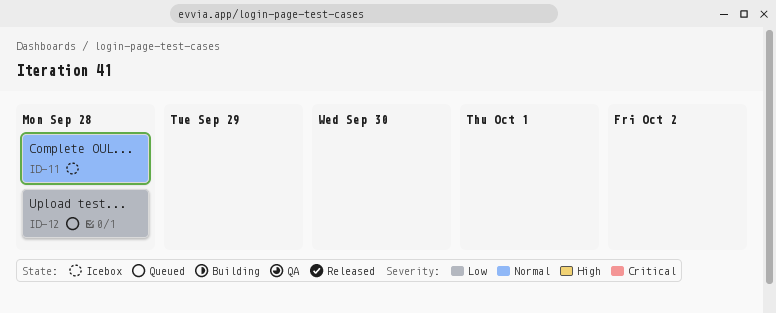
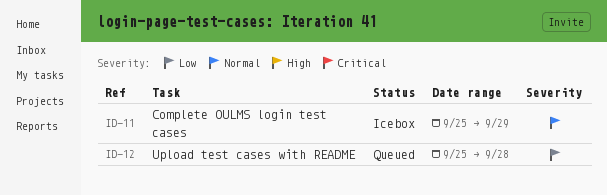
ID-11, due: Sep 28 -> Sep 29

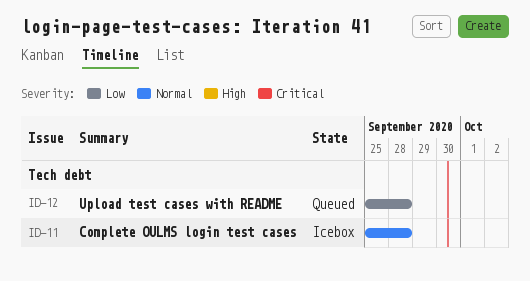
ID-11, due: Sep 29 -> Sep 28

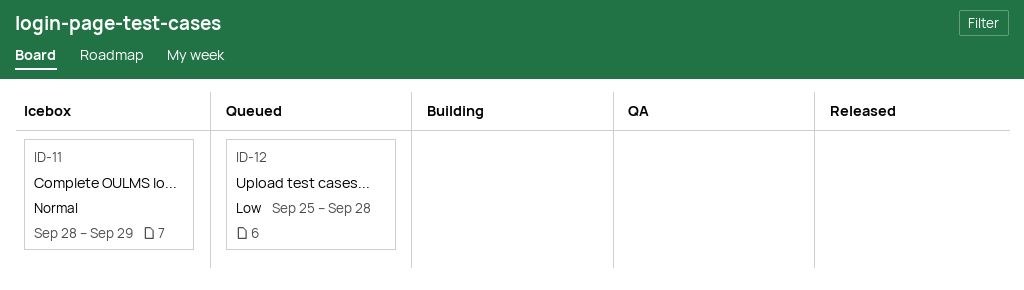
ID-11, start: Sep 25 -> Sep 28
ID-11, due: Sep 28 -> Sep 29

